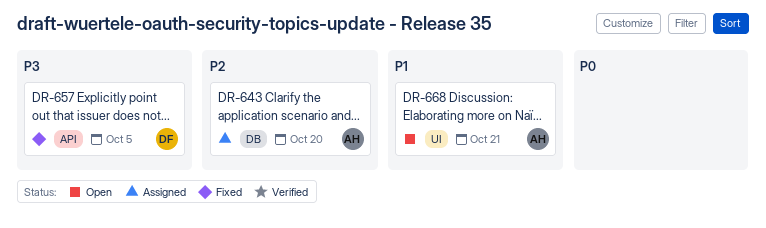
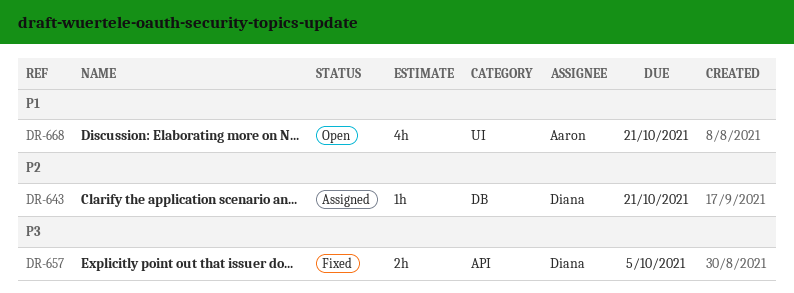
DR-643, owner: Aaron -> Diana
DR-643, due: Oct 20 -> Oct 21

